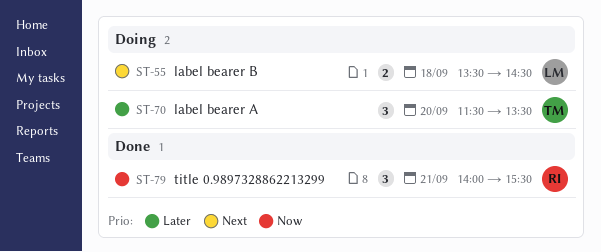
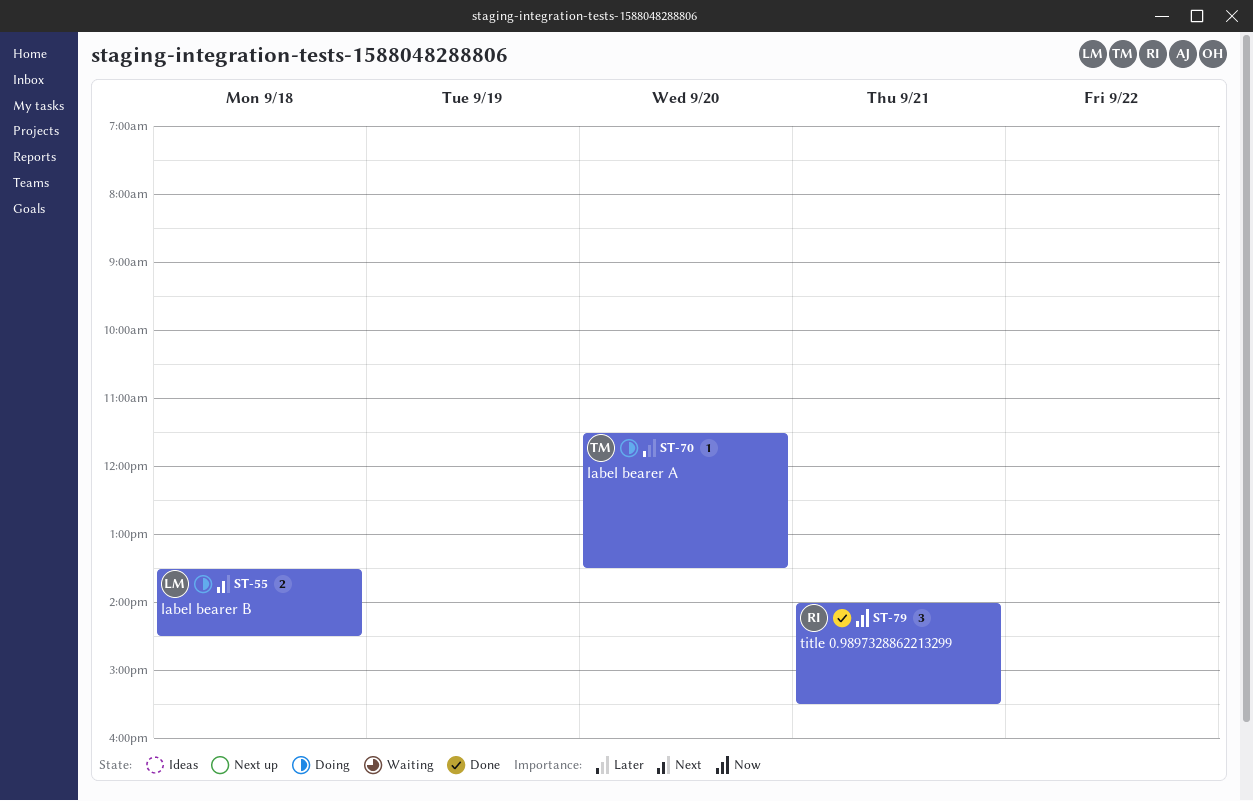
ST-70, estimate: 3 -> 1

